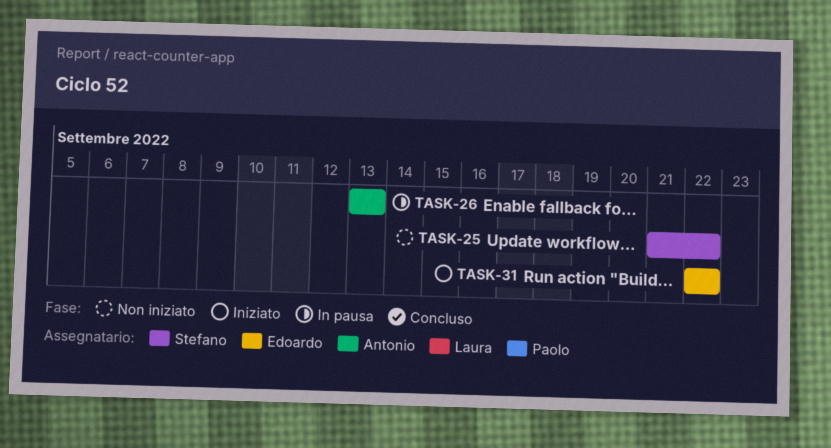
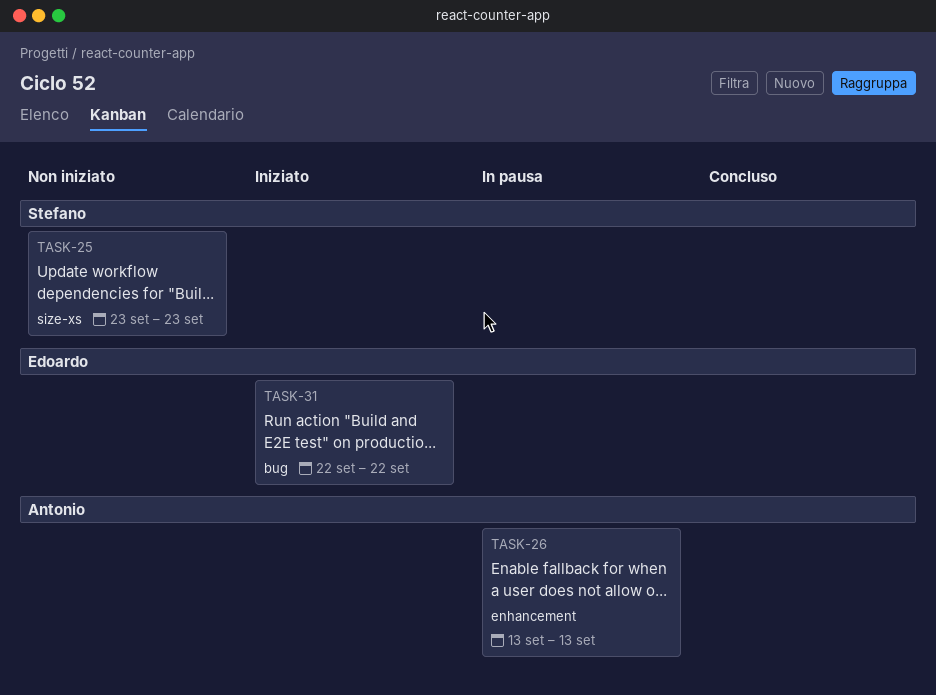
TASK-25, start: Sep 21 -> Sep 23
TASK-25, due: Sep 22 -> Sep 23

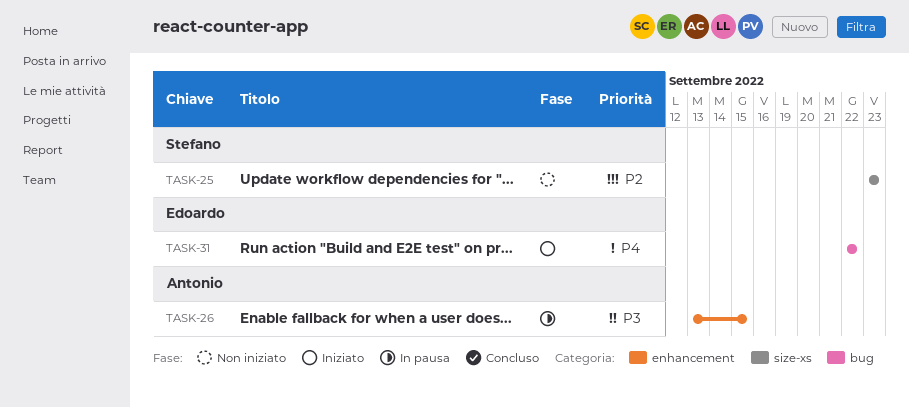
TASK-26, due: Sep 13 -> Sep 15

